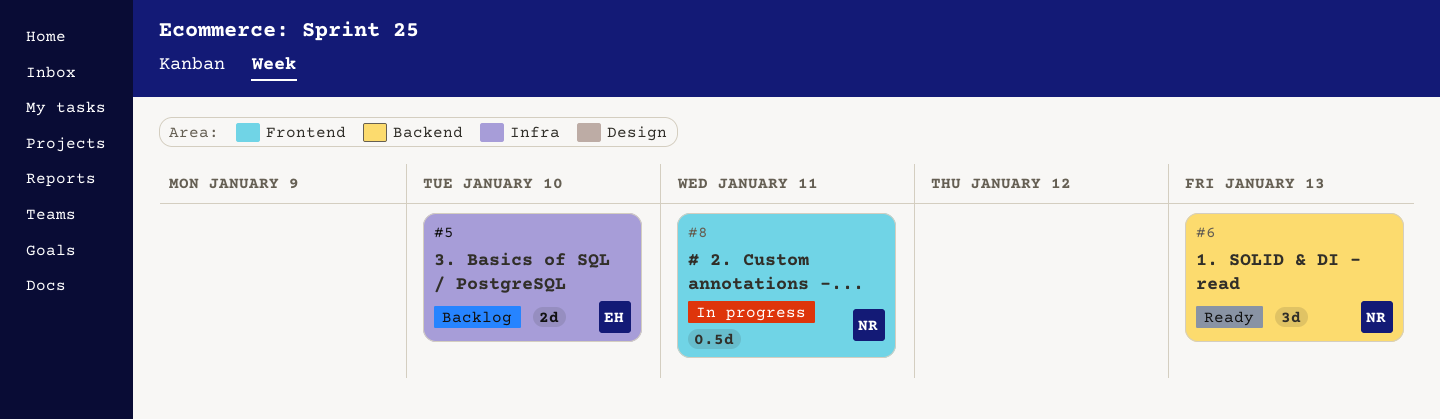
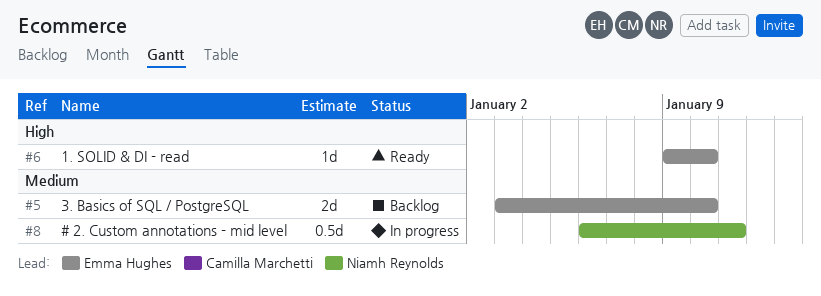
#6, owner: Niamh Reynolds -> Emma Hughes
#6, estimate: 3d -> 1d
#6, due: Jan 13 -> Jan 10

